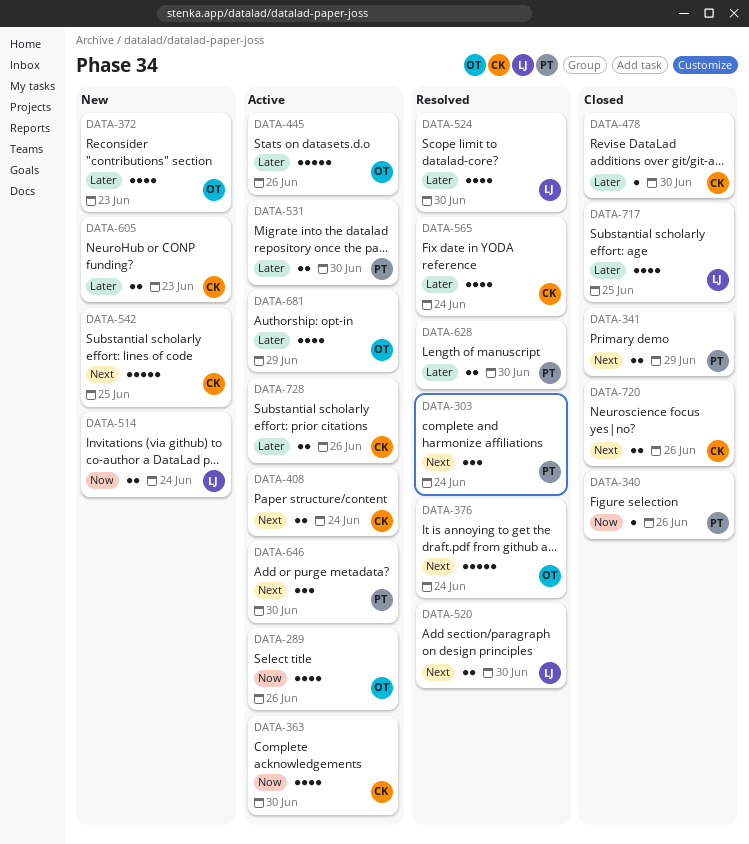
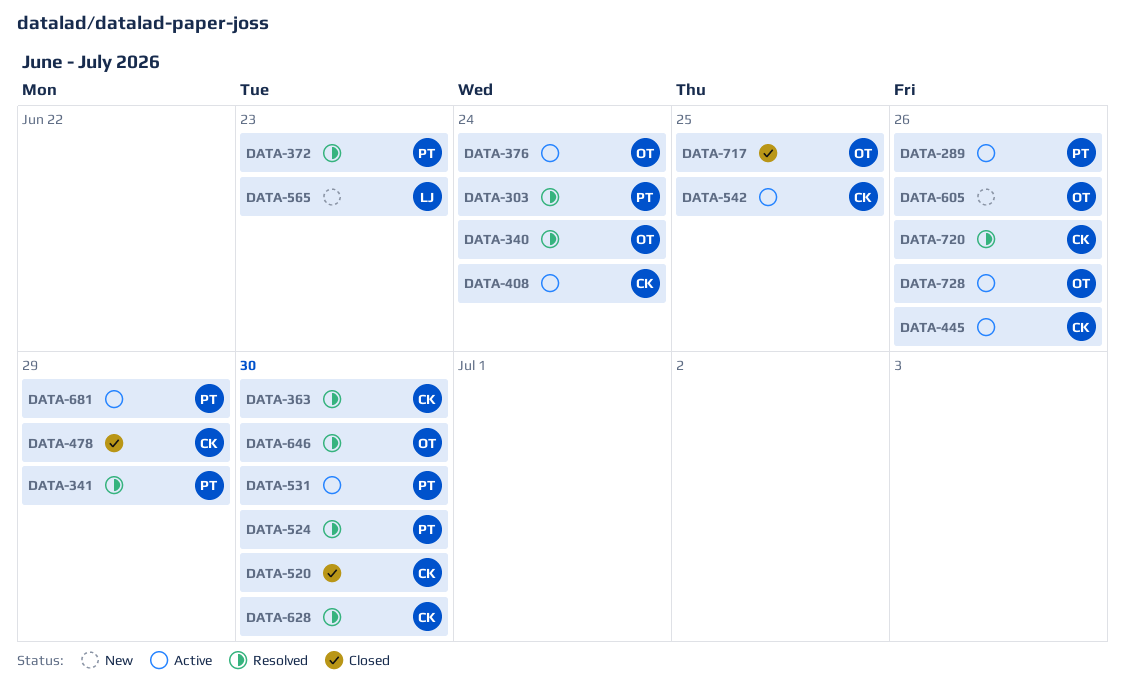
DATA-289, owner: OT -> PT
DATA-340, status: Closed -> Resolved
DATA-340, owner: PT -> OT
DATA-340, due: Jun 26 -> Jun 24
DATA-341, status: Closed -> Resolved
DATA-363, status: Active -> Resolved
DATA-372, status: New -> Resolved
DATA-372, owner: OT -> PT
DATA-376, status: Resolved -> Active
DATA-445, owner: OT -> CK
DATA-478, due: Jun 30 -> Jun 29
DATA-514: present -> none
DATA-520, status: Resolved -> Closed
DATA-520, owner: LJ -> CK
DATA-524, owner: LJ -> PT
DATA-542, status: New -> Active
DATA-565, status: Resolved -> New
DATA-565, owner: CK -> LJ
DATA-565, due: Jun 24 -> Jun 23
DATA-605, owner: CK -> OT
DATA-605, due: Jun 23 -> Jun 26
DATA-628, owner: PT -> CK
DATA-646, status: Active -> Resolved
DATA-646, owner: PT -> OT
DATA-681, owner: OT -> PT
DATA-717, owner: LJ -> OT
DATA-720, status: Closed -> Resolved
DATA-728, owner: CK -> OT

